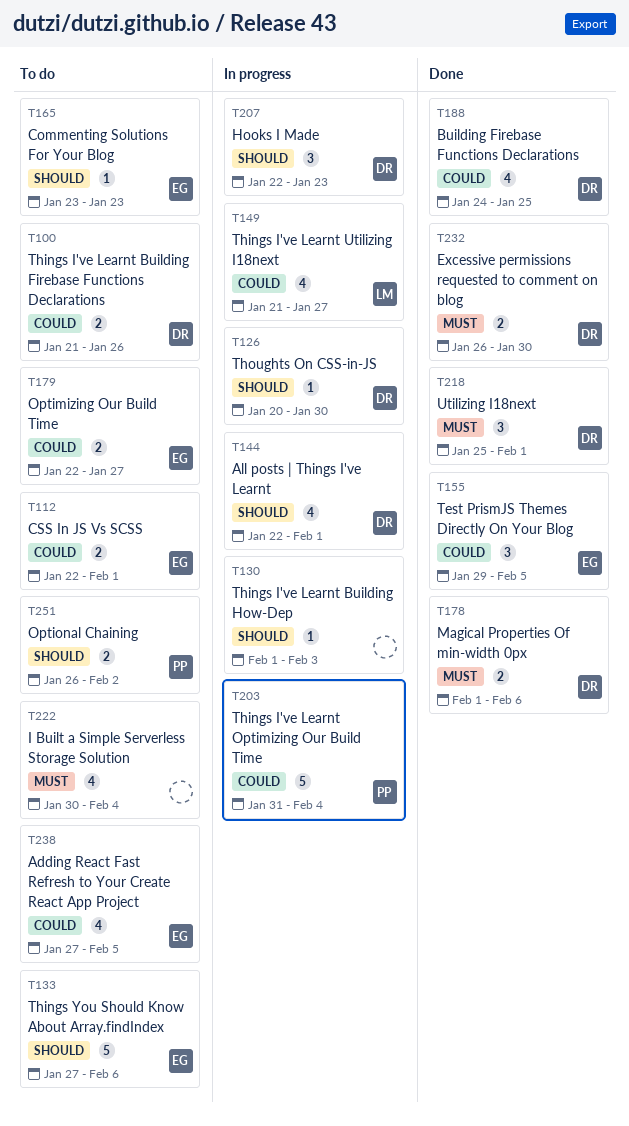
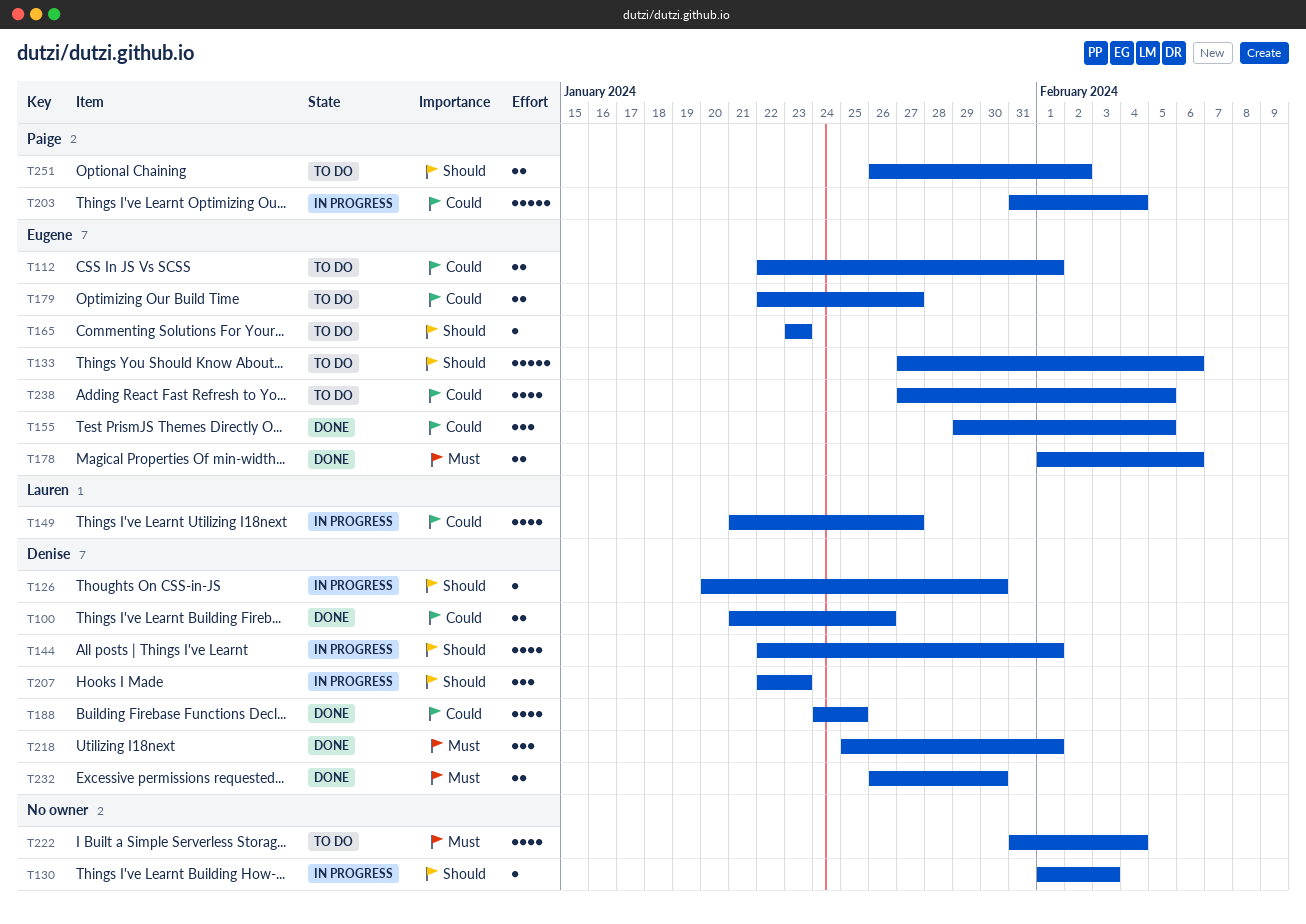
T100, status: To do -> Done
T178, owner: Denise -> Eugene
T222, start: Jan 30 -> Jan 31

